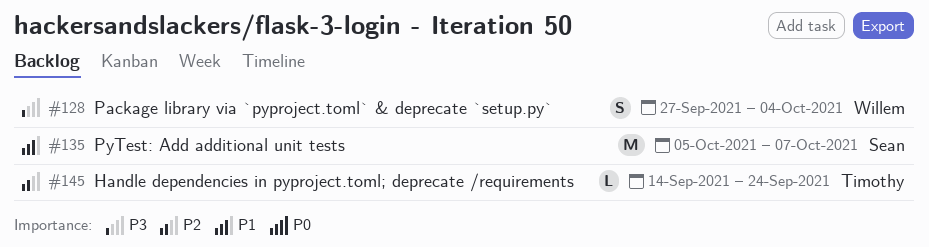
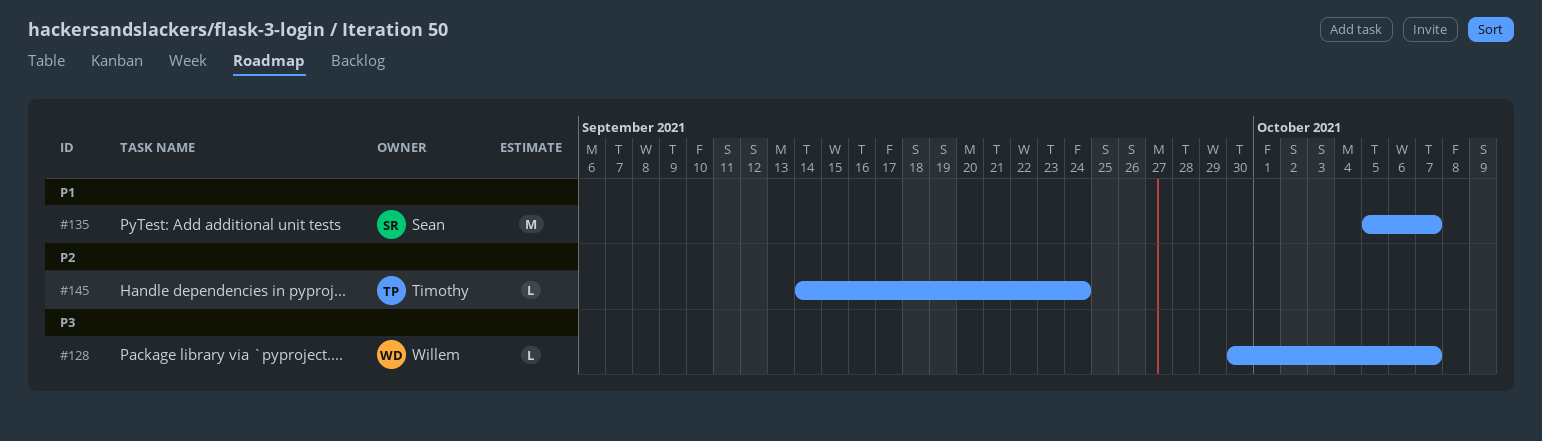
#128, estimate: S -> L
#128, start: Sep 27 -> Sep 30
#128, due: Oct 4 -> Oct 7

